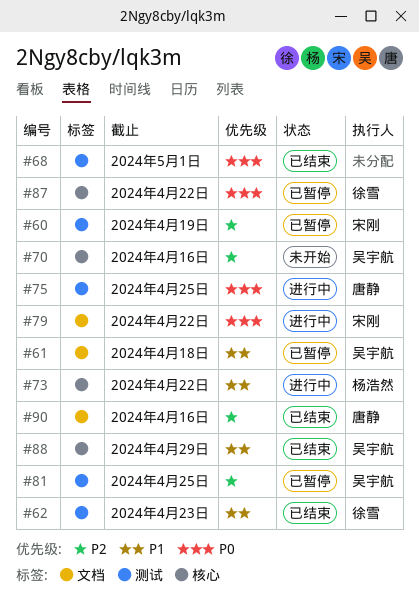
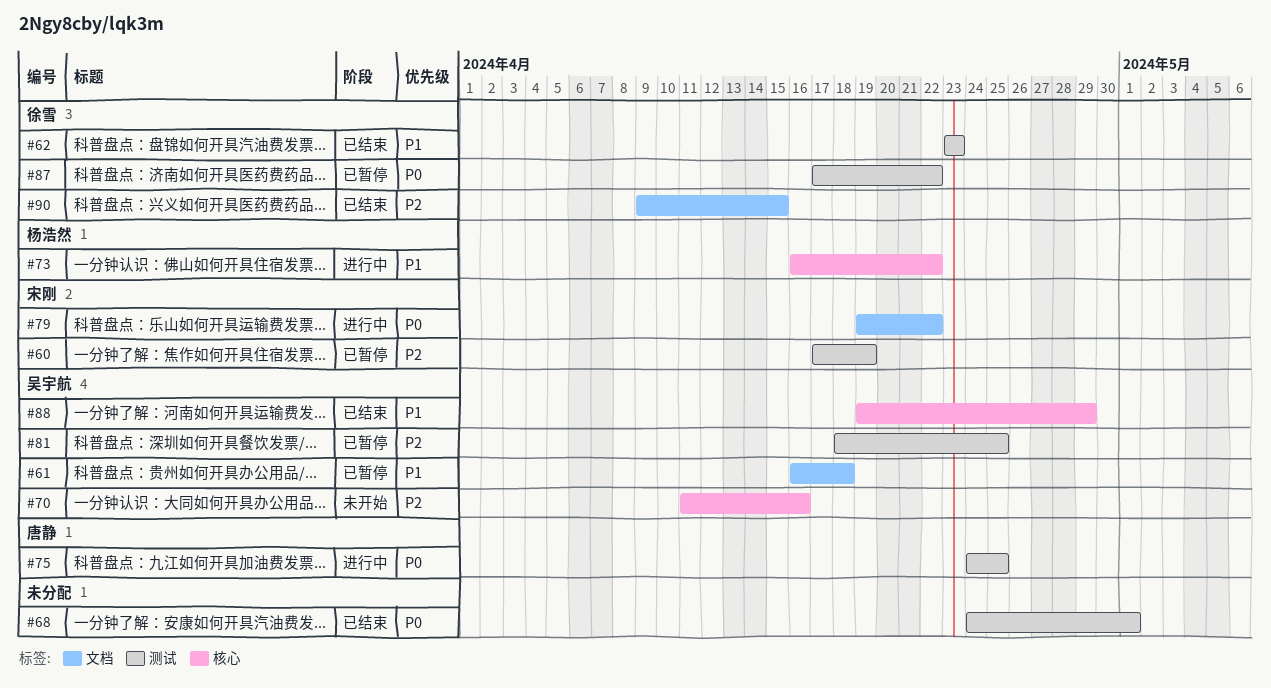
#87, label: 核心 -> 测试
#90, owner: 唐静 -> 徐雪
#90, due: Apr 16 -> Apr 15

